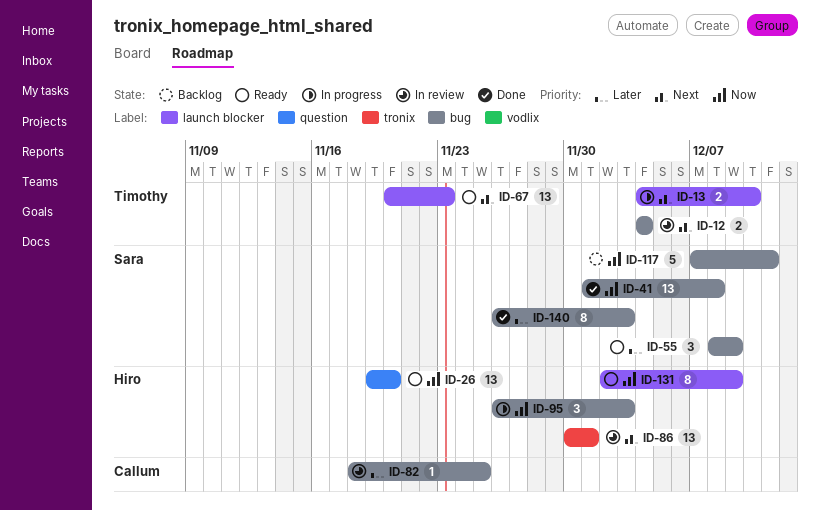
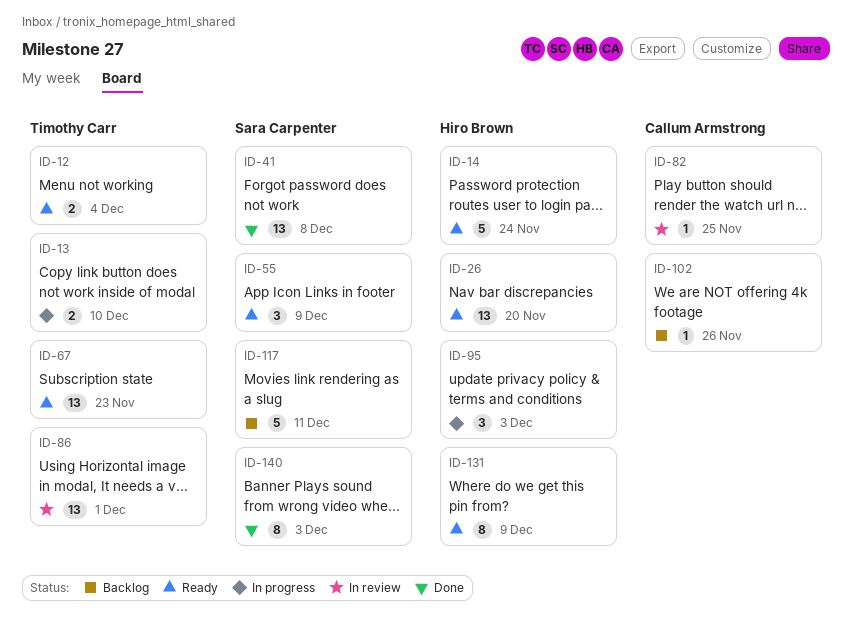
ID-12, status: In review -> Ready
ID-14: none -> present
ID-86, owner: Hiro Brown -> Timothy Carr
ID-102: none -> present

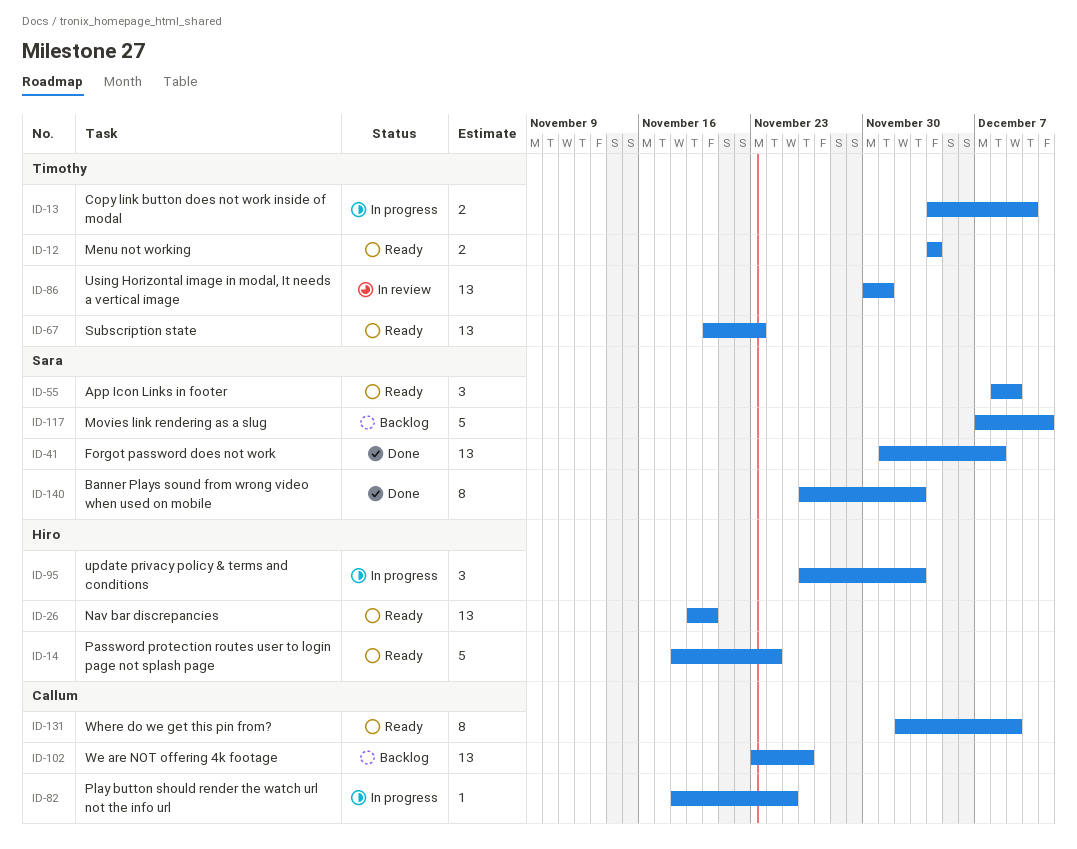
ID-82, status: In review -> In progress
ID-102, estimate: 1 -> 13
ID-131, owner: Hiro Brown -> Callum Armstrong

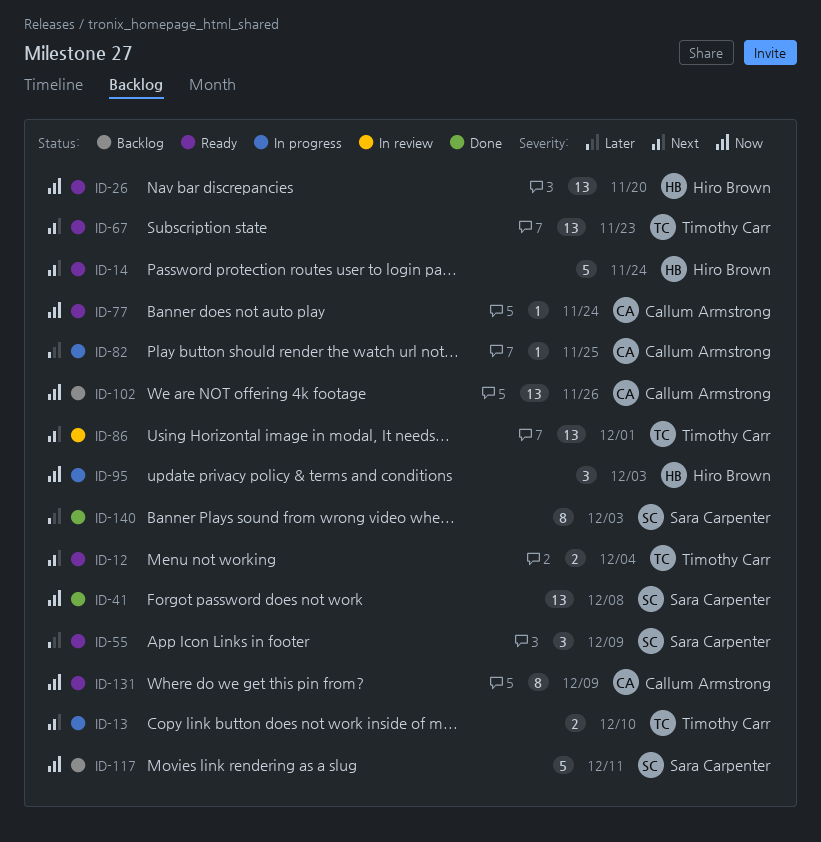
ID-77: none -> present

